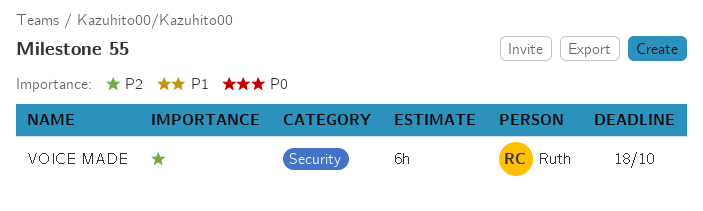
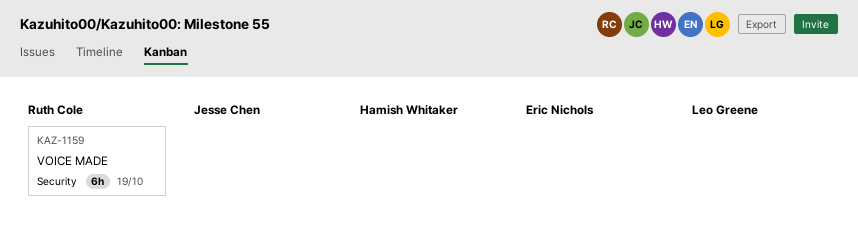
VOICE MADE, due: Oct 18 -> Oct 19

